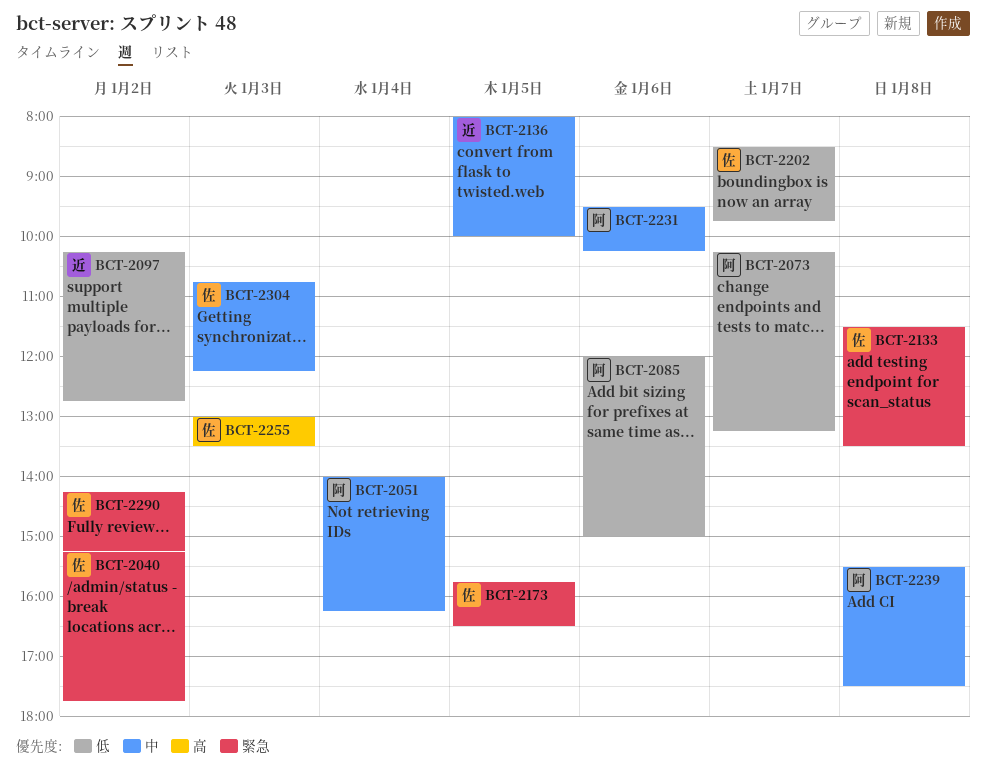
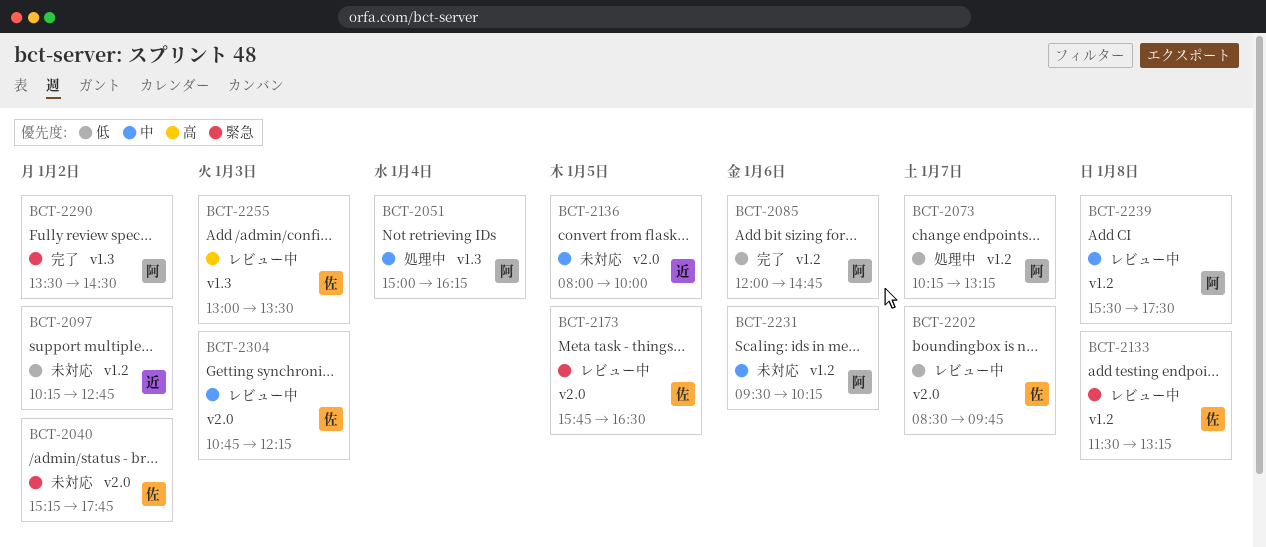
BCT-2051, begins: 14:00 -> 15:00
BCT-2085, ends: 15:00 -> 14:45
BCT-2133, ends: 13:30 -> 13:15
BCT-2290, owner: 佐 -> 阿
BCT-2290, begins: 14:15 -> 13:30
BCT-2290, ends: 15:15 -> 14:30

